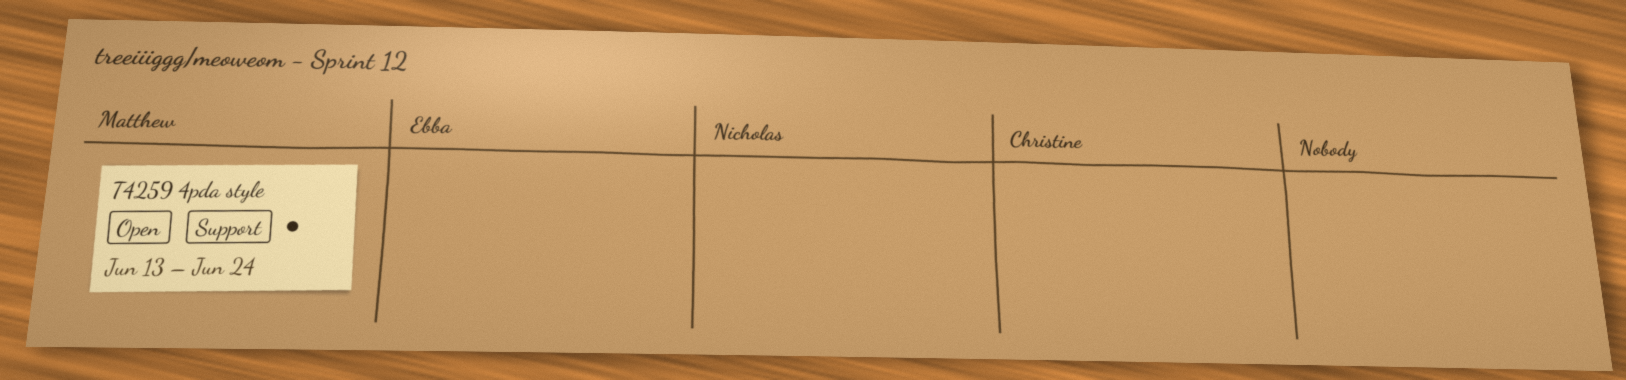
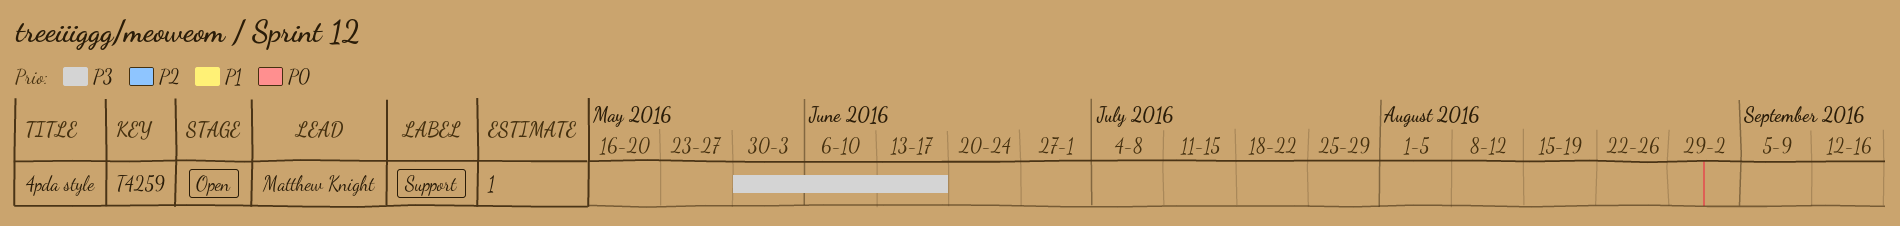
T4259, start: Jun 13 -> May 30
T4259, due: Jun 24 -> Jun 17

